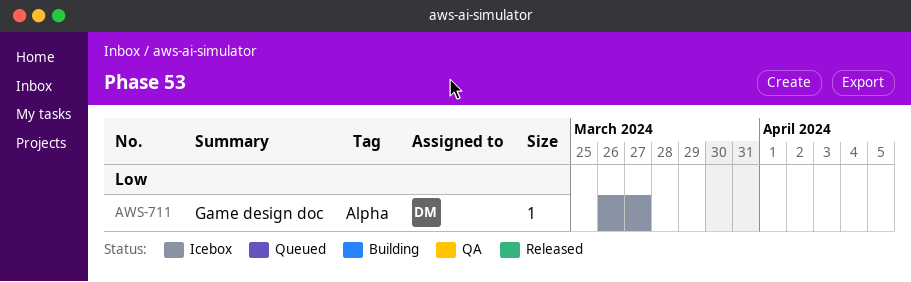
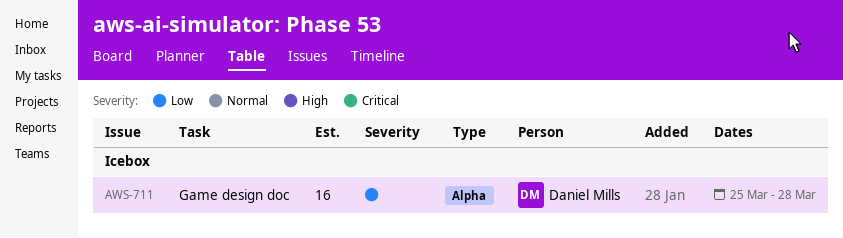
AWS-711, estimate: 1 -> 16
AWS-711, start: Mar 26 -> Mar 25
AWS-711, due: Mar 27 -> Mar 28

